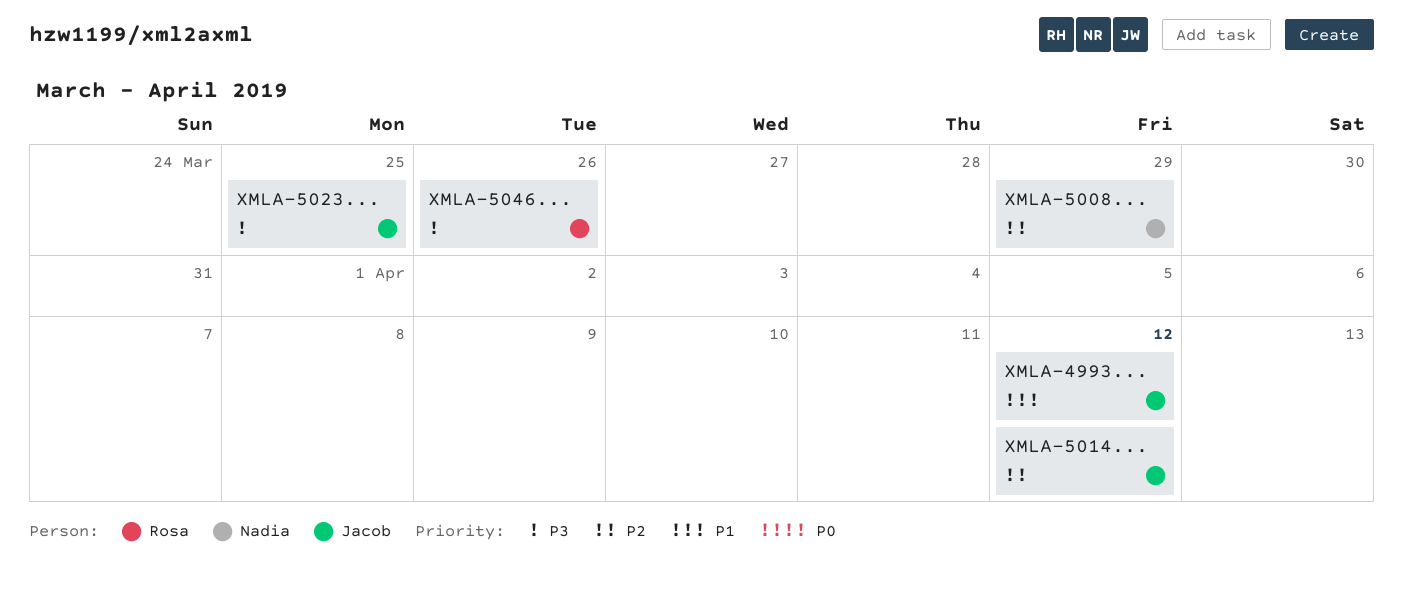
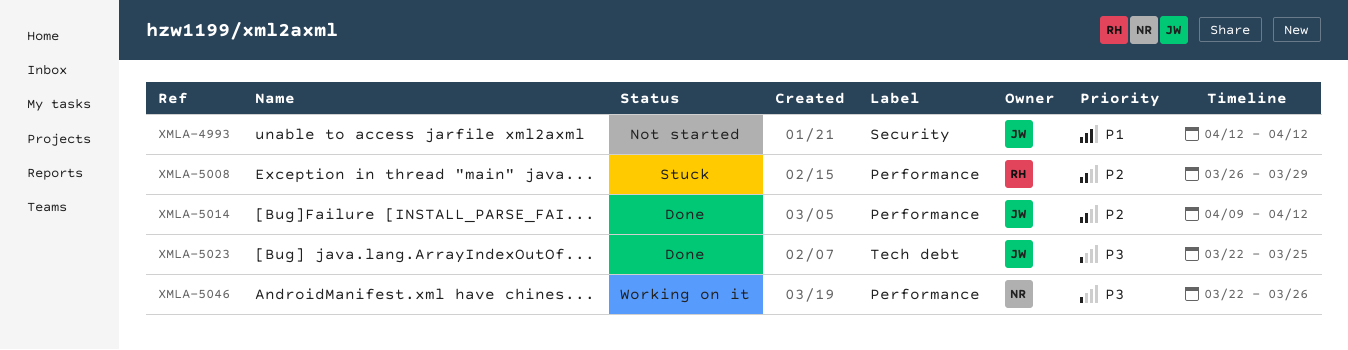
XMLA-5008, owner: Nadia -> Rosa
XMLA-5046, owner: Rosa -> Nadia

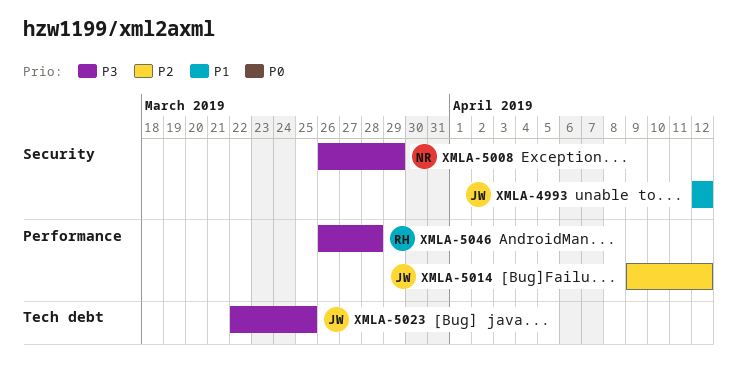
XMLA-5008, owner: RH -> NR
XMLA-5008, priority: P2 -> P3
XMLA-5008, label: Performance -> Security
XMLA-5046, owner: NR -> RH
XMLA-5046, start: Mar 22 -> Mar 26
XMLA-5046, due: Mar 26 -> Mar 28

